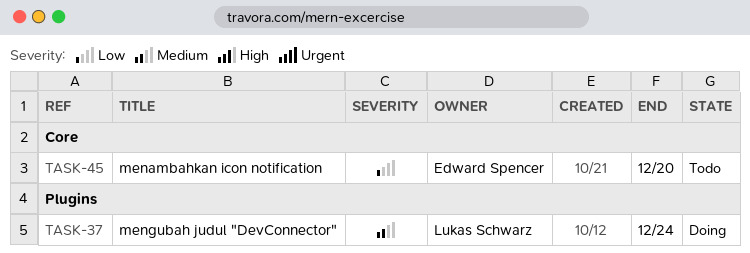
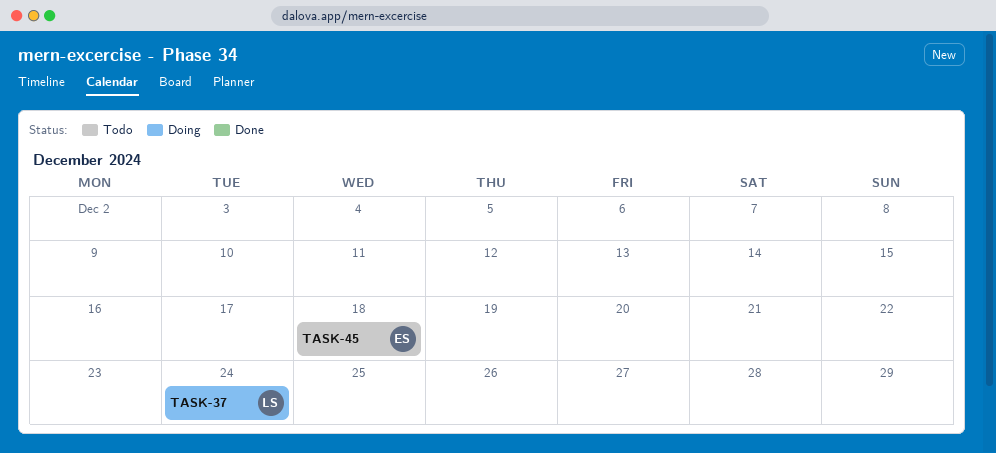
TASK-45, due: Dec 20 -> Dec 18

